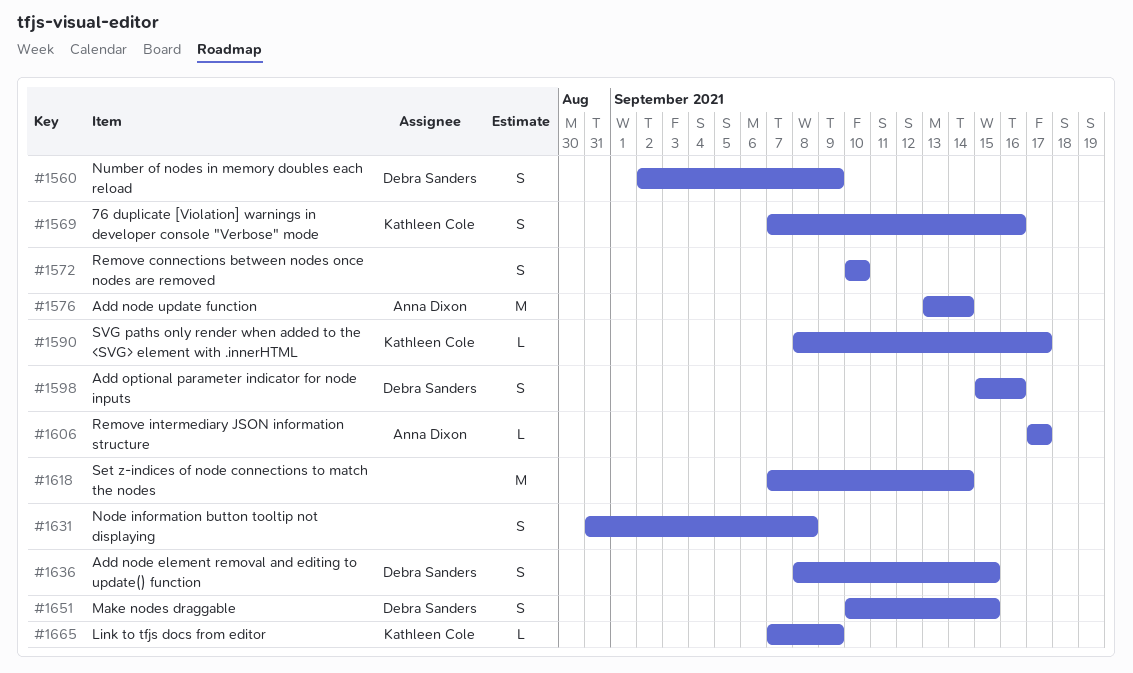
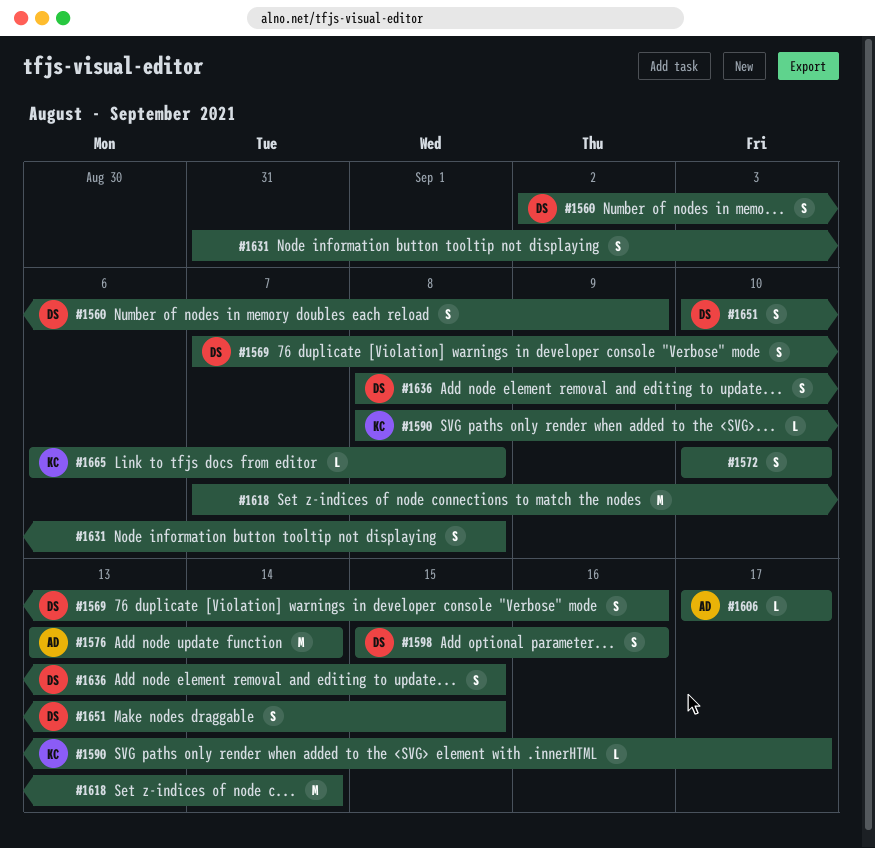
#1569, owner: Kathleen Cole -> Debra Sanders
#1665, start: Sep 7 -> Sep 6
#1665, due: Sep 9 -> Sep 8

